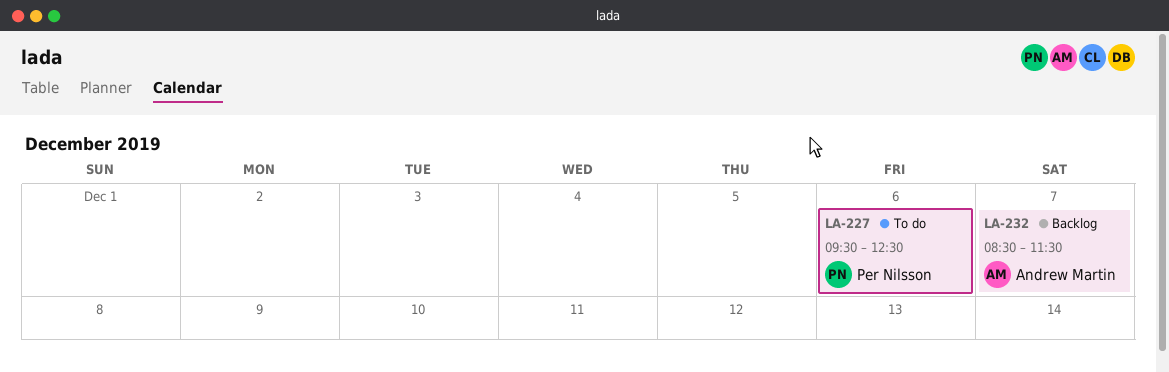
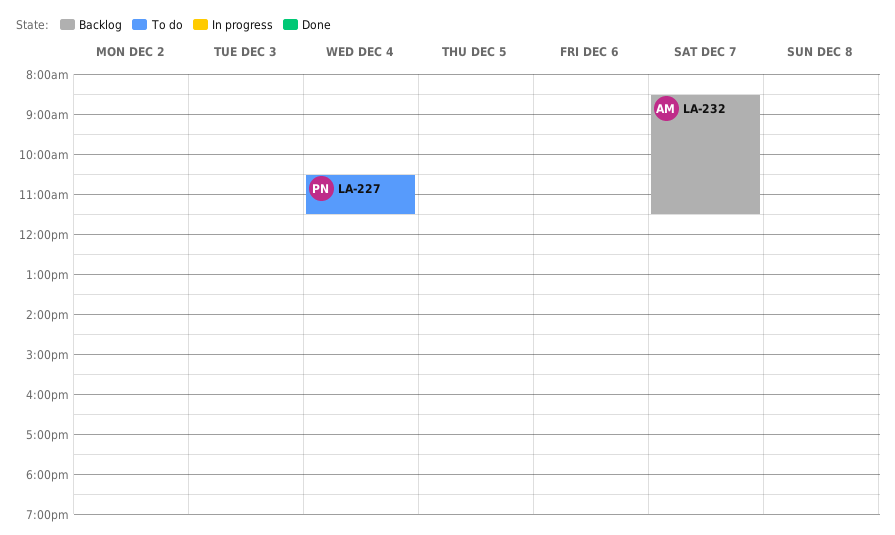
LA-227, day: Dec 6 -> Dec 4
LA-227, begins: 09:30 -> 10:30
LA-227, ends: 12:30 -> 11:30

